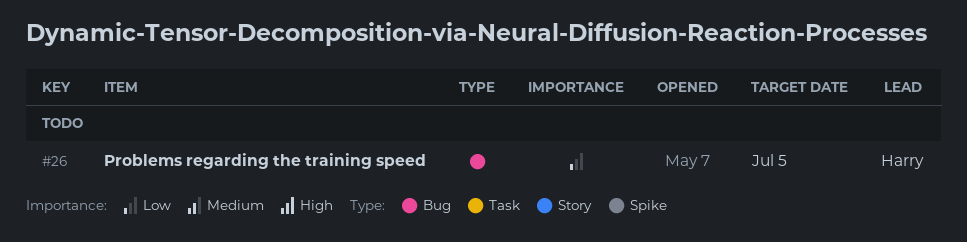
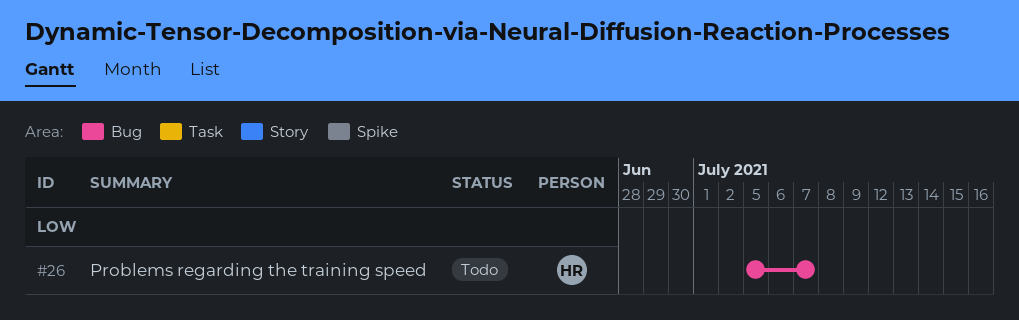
#26, due: Jul 5 -> Jul 7

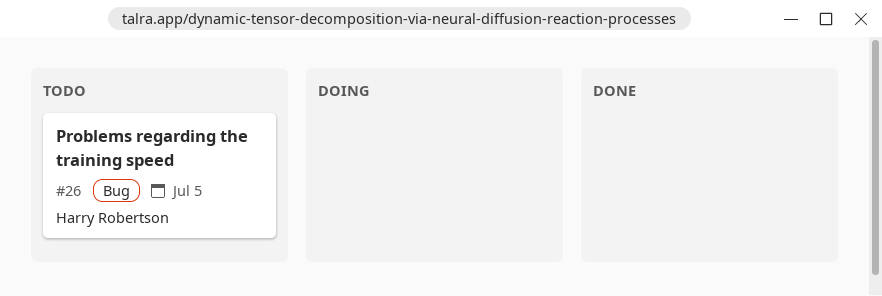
#26, due: Jul 7 -> Jul 5

